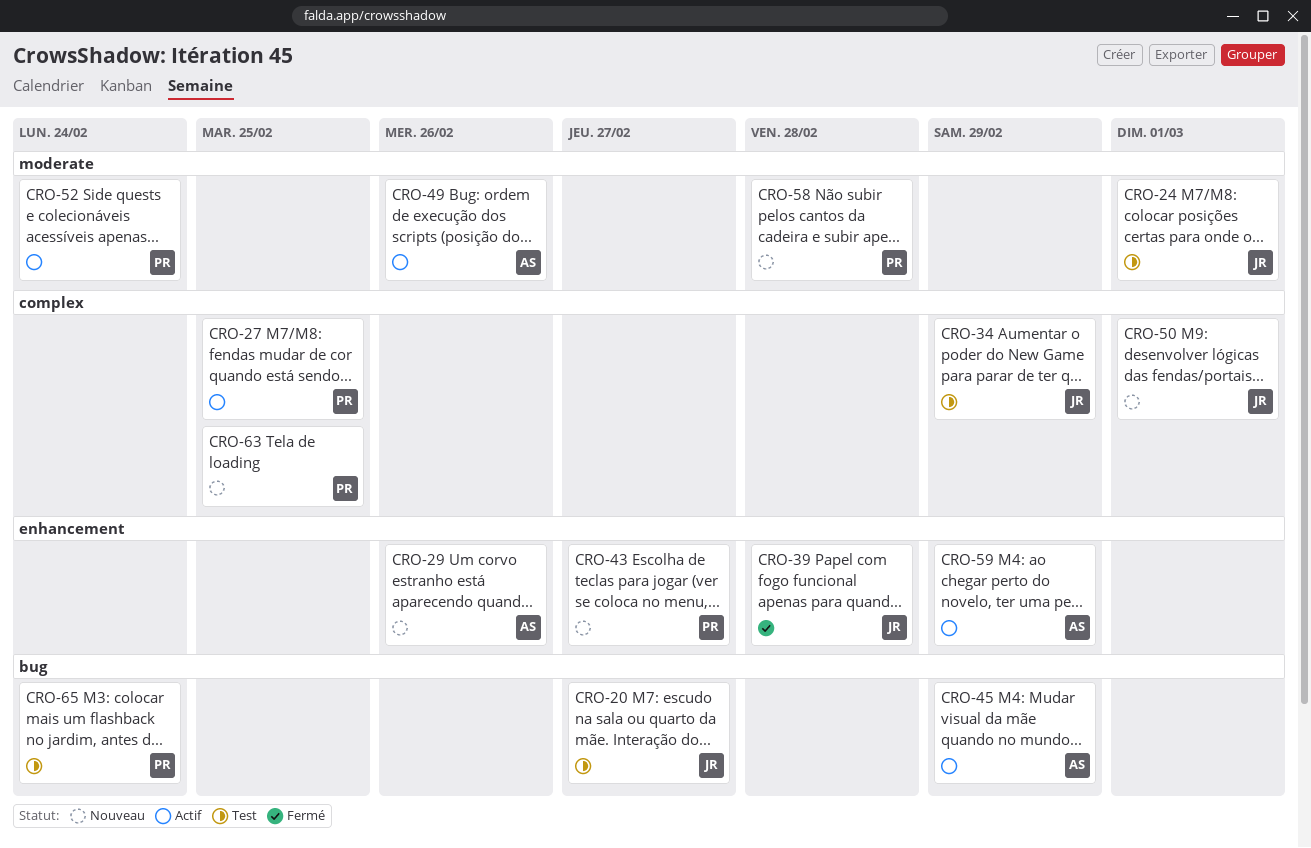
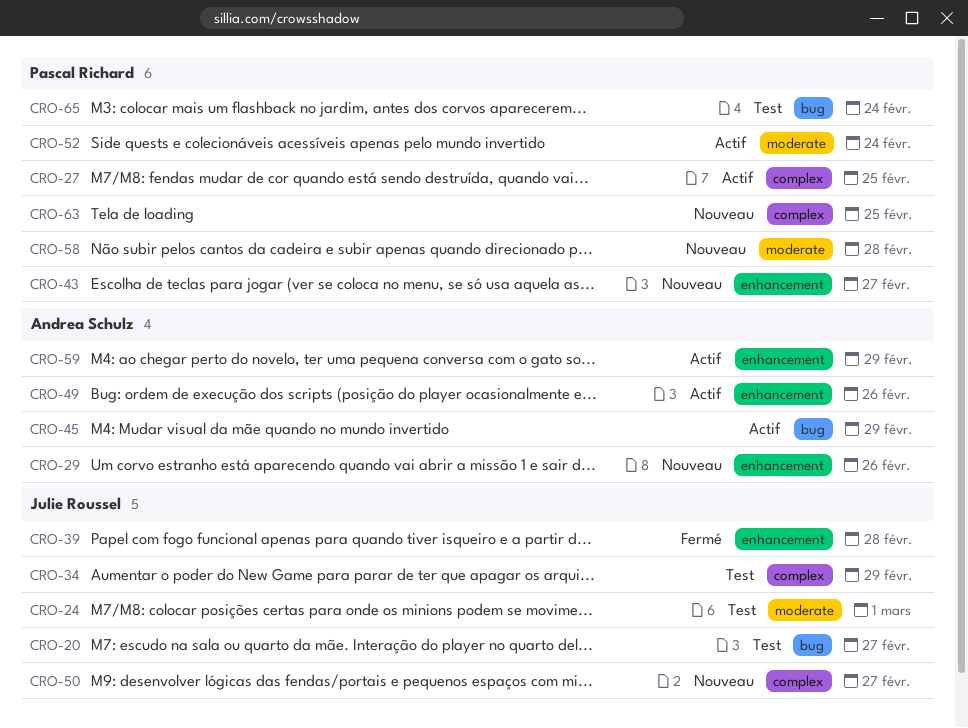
CRO-49, label: moderate -> enhancement
CRO-50, due: Mar 1 -> Feb 27

